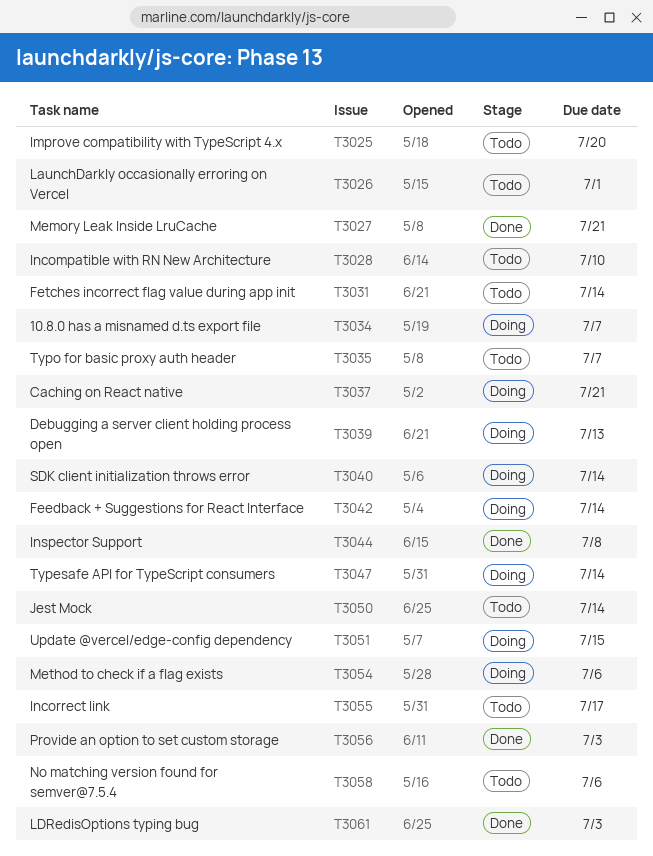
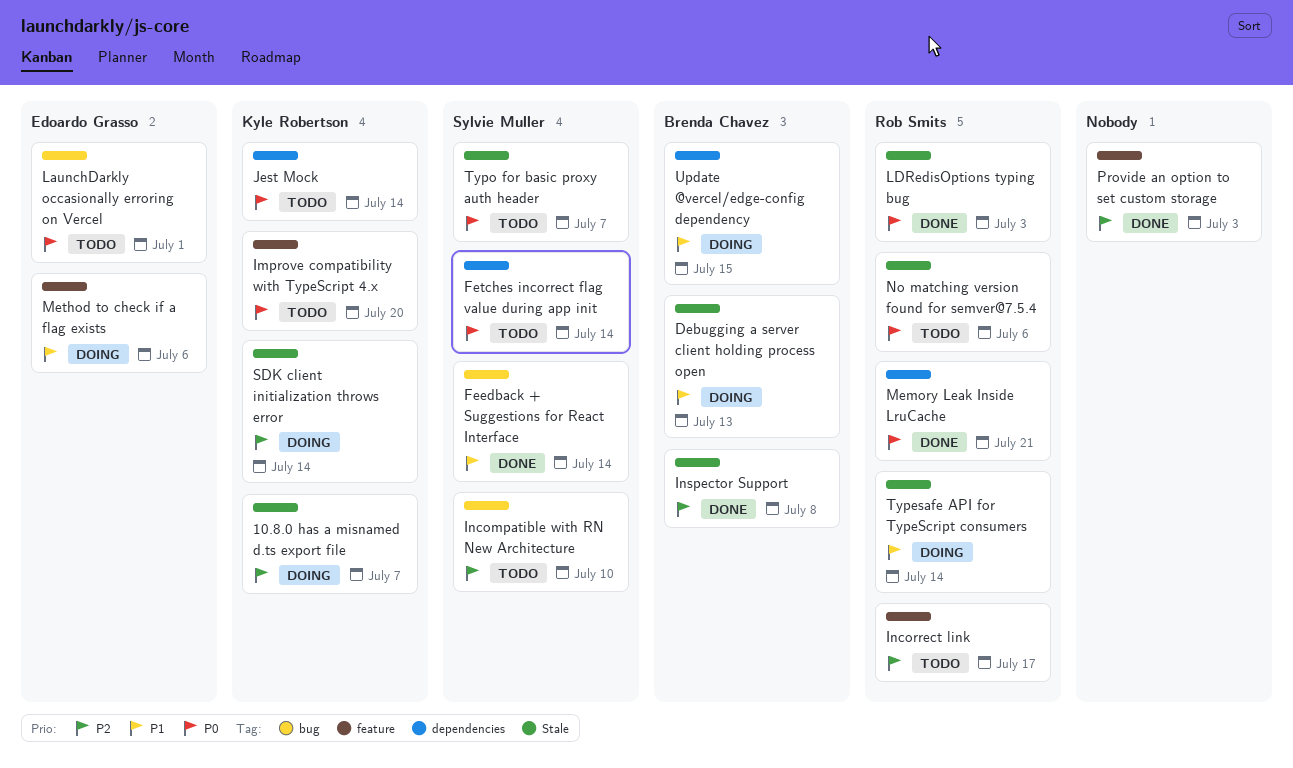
Caching on React native: present -> none
Feedback + Suggestions for React Interface, status: Doing -> Done

